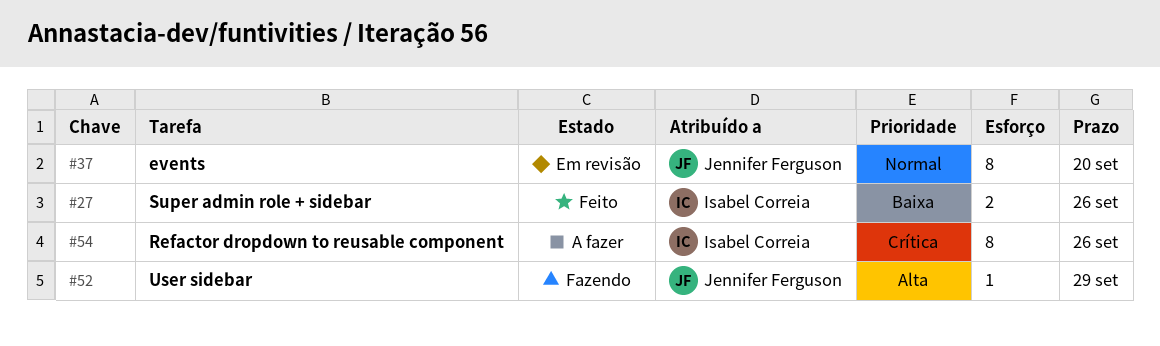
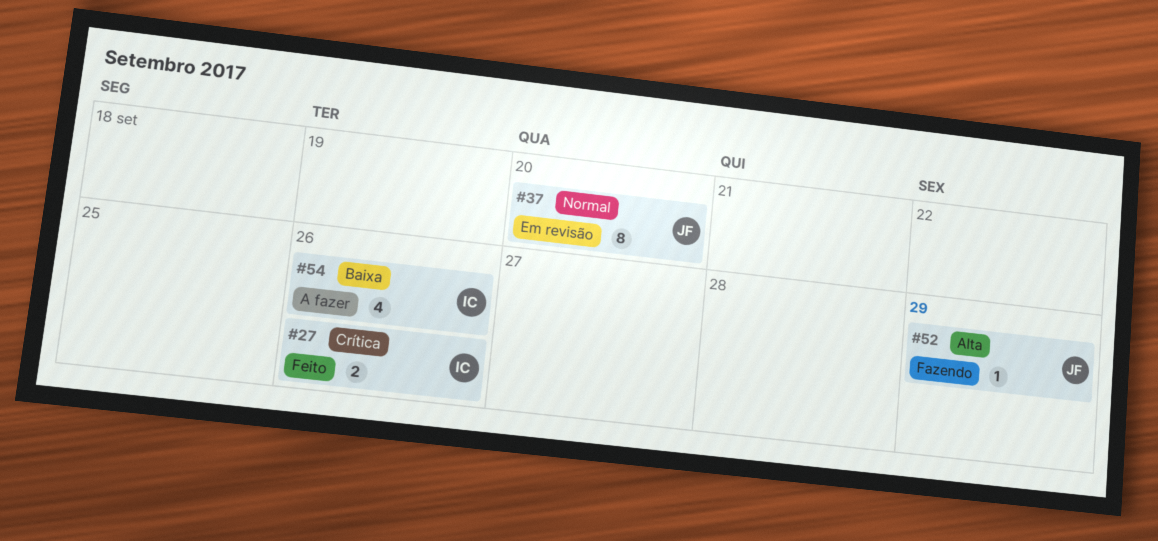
#27, priority: Baixa -> Crítica
#54, priority: Crítica -> Baixa
#54, estimate: 8 -> 4

